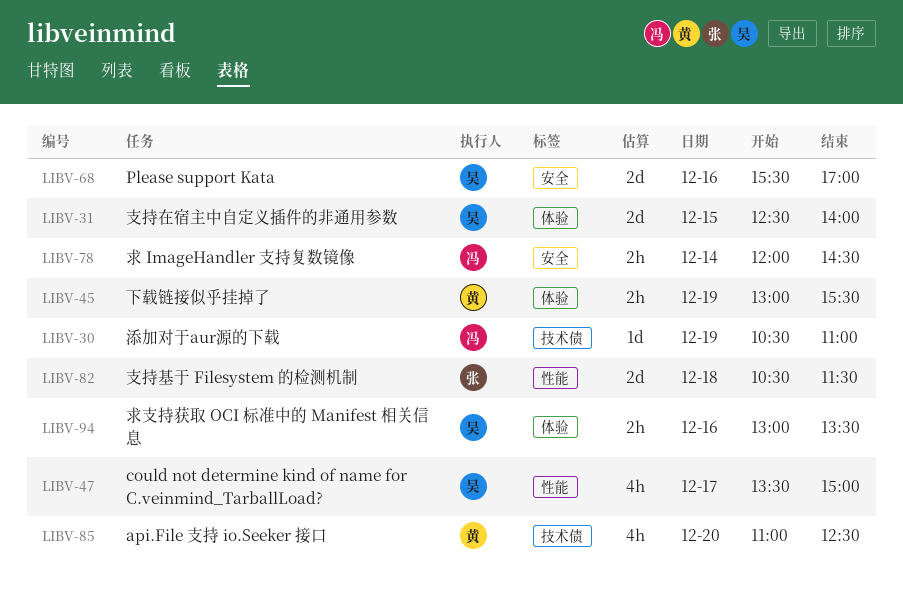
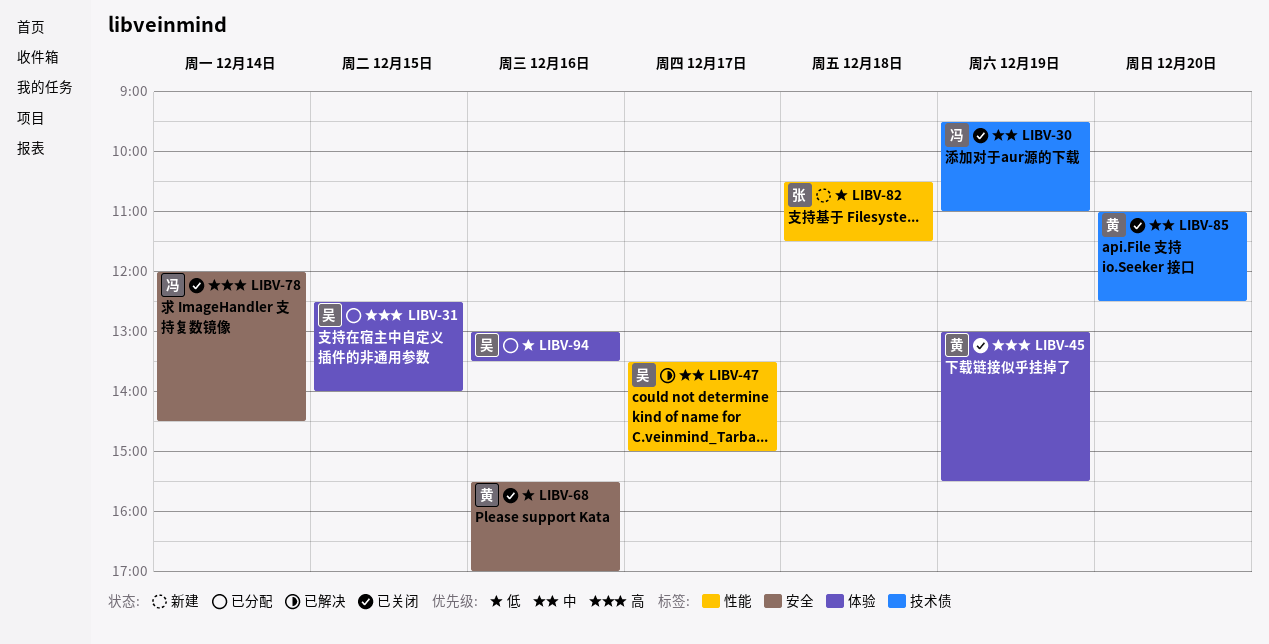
LIBV-30, begins: 10:30 -> 09:30
LIBV-68, owner: 吴 -> 黄

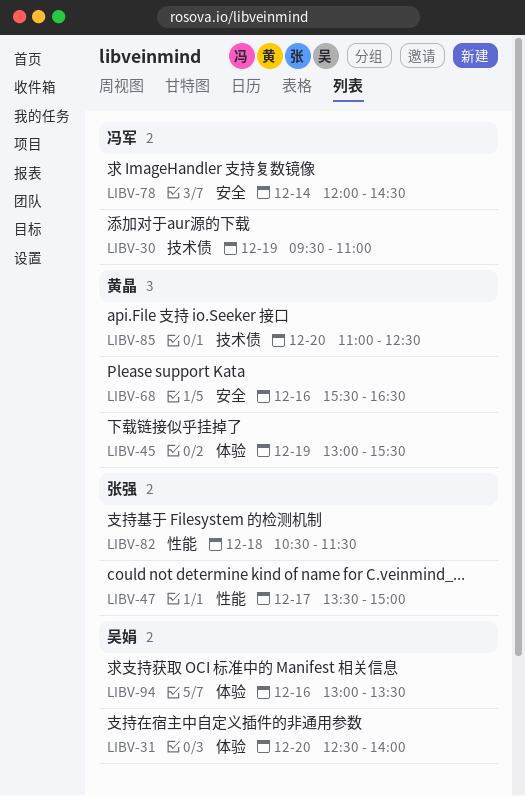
LIBV-31, day: Dec 15 -> Dec 20
LIBV-47, owner: 吴娟 -> 张强
LIBV-68, ends: 17:00 -> 16:30

